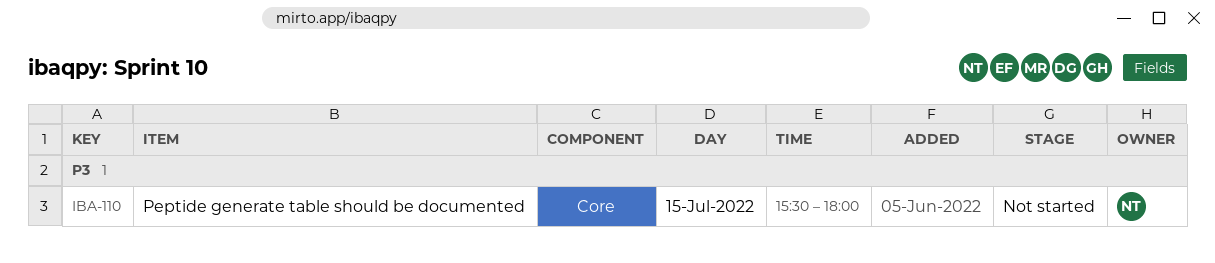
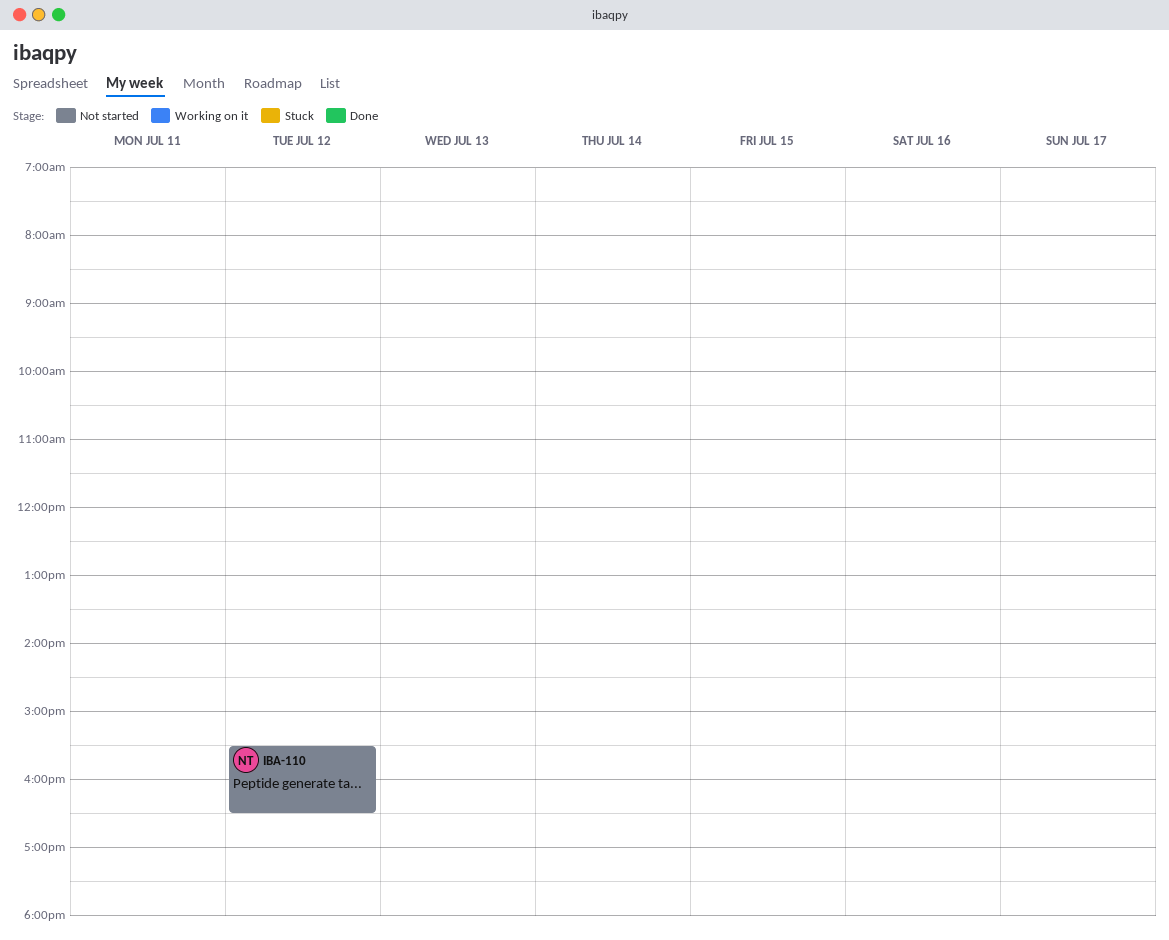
IBA-110, day: Jul 15 -> Jul 12
IBA-110, ends: 18:00 -> 16:30

